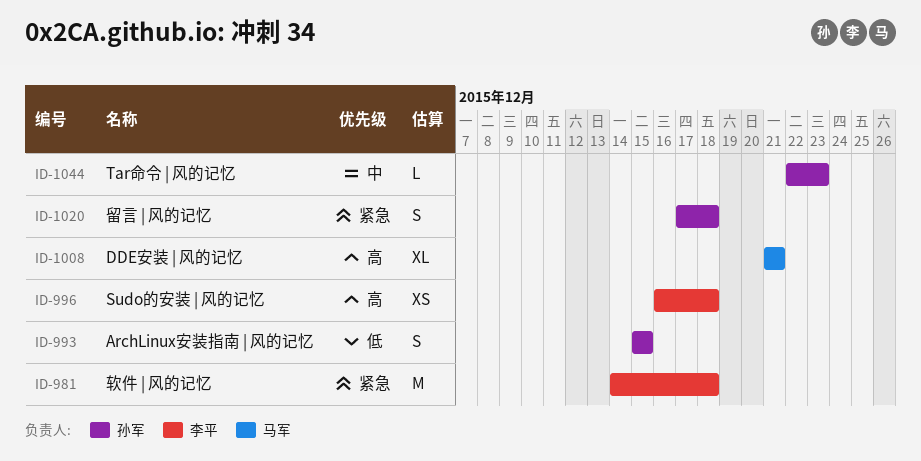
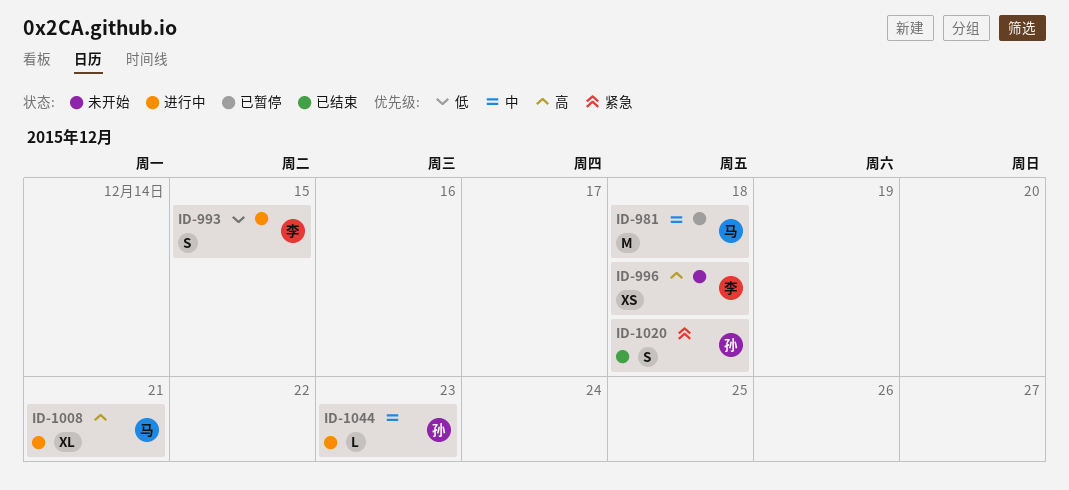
ID-981, owner: 李平 -> 马军
ID-981, priority: 紧急 -> 中
ID-993, owner: 孙军 -> 李平

